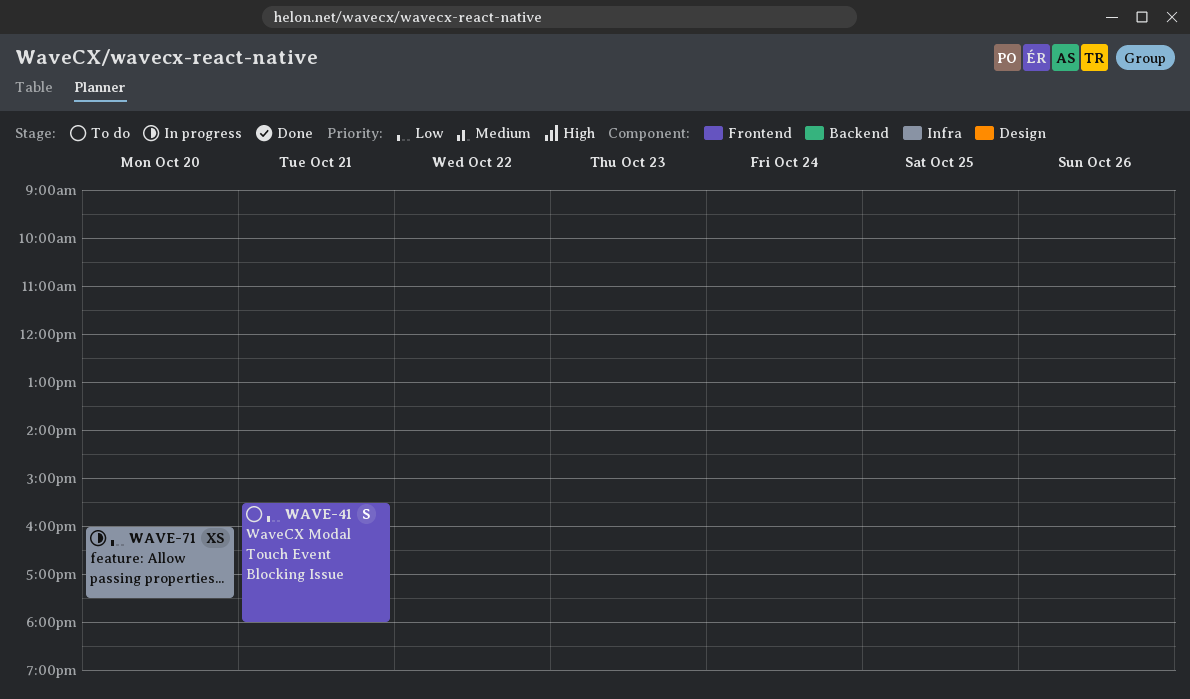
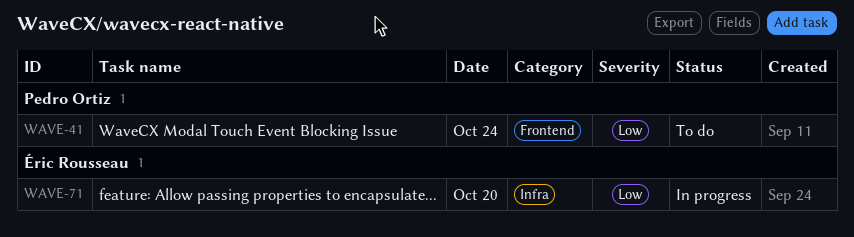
WAVE-41, day: Oct 21 -> Oct 24

